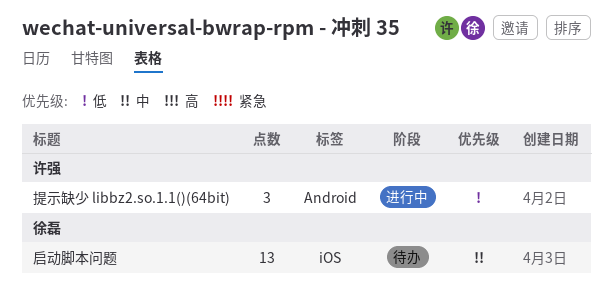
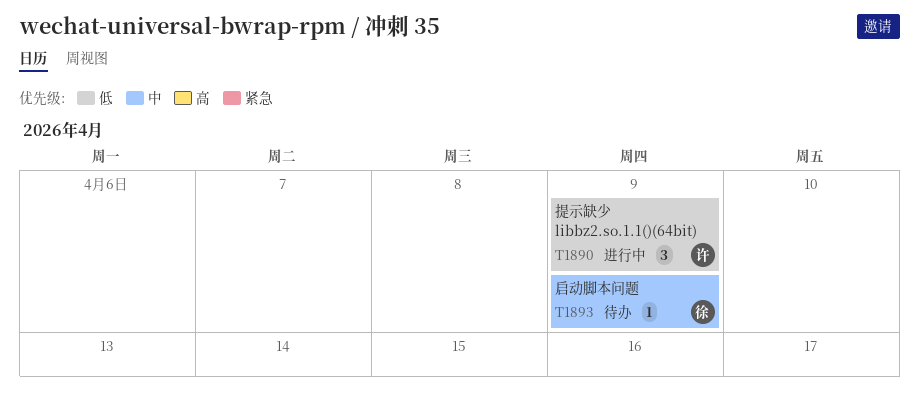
启动脚本问题, estimate: 13 -> 1

